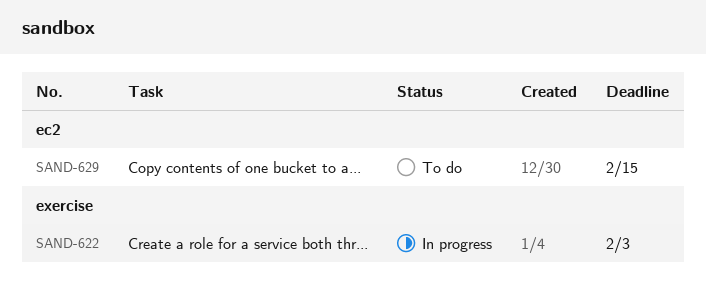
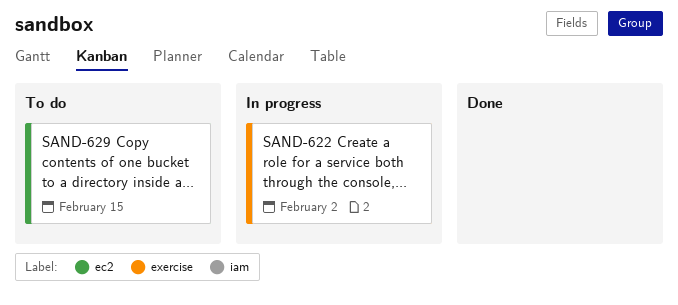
SAND-622, due: Feb 3 -> Feb 2

